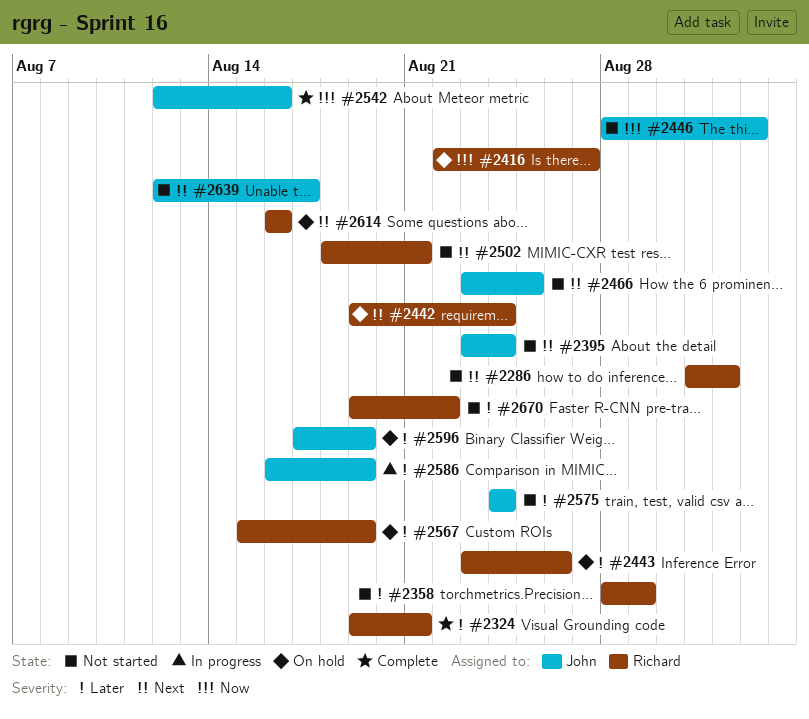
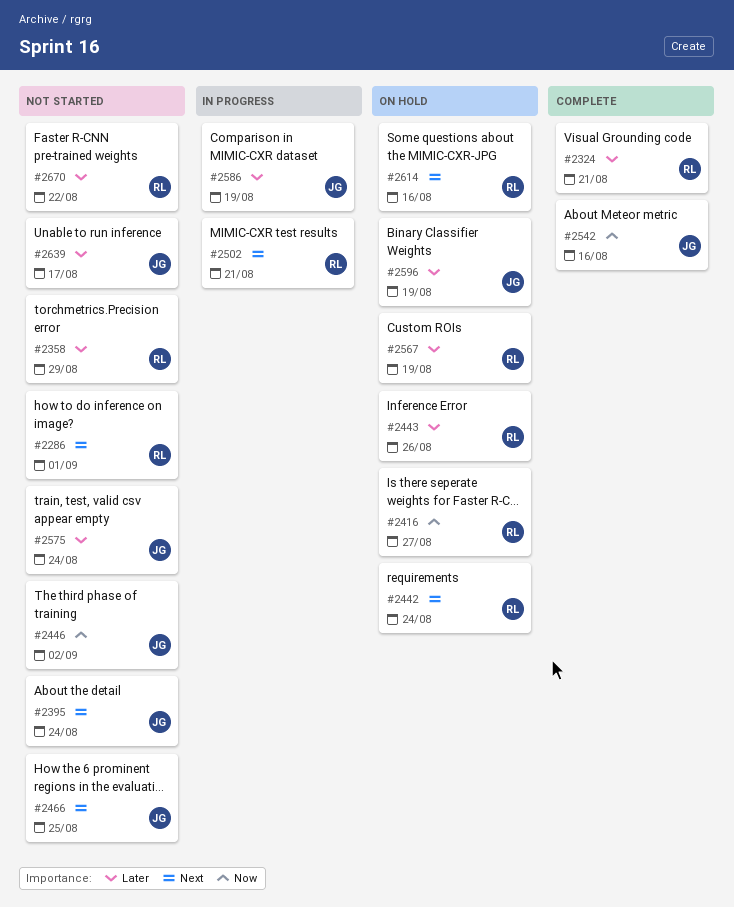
#2502, status: Not started -> In progress
#2639, priority: Next -> Later

